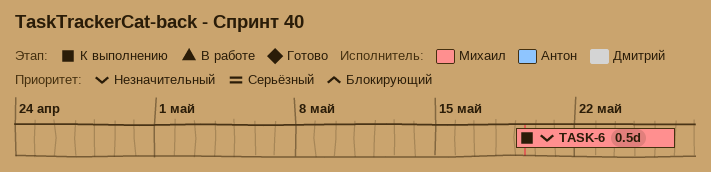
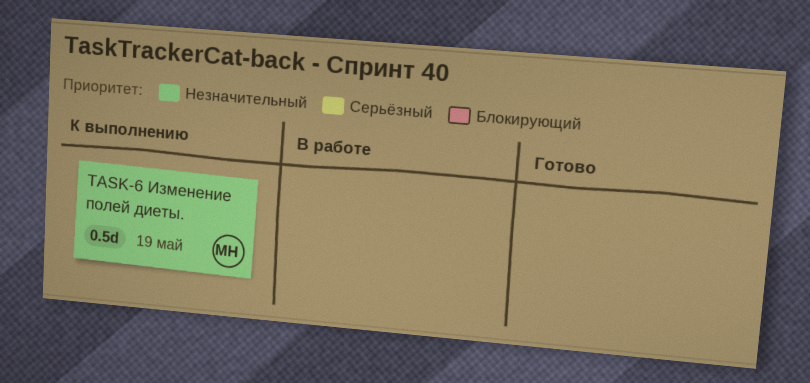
TASK-6, due: May 26 -> May 19

